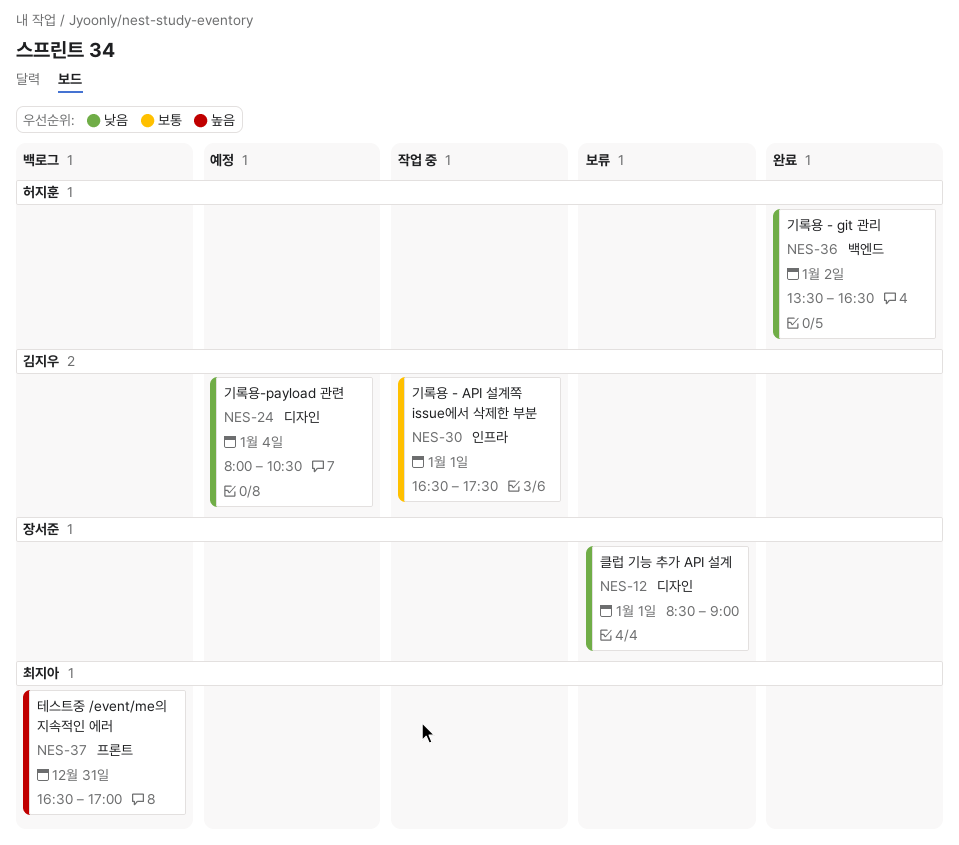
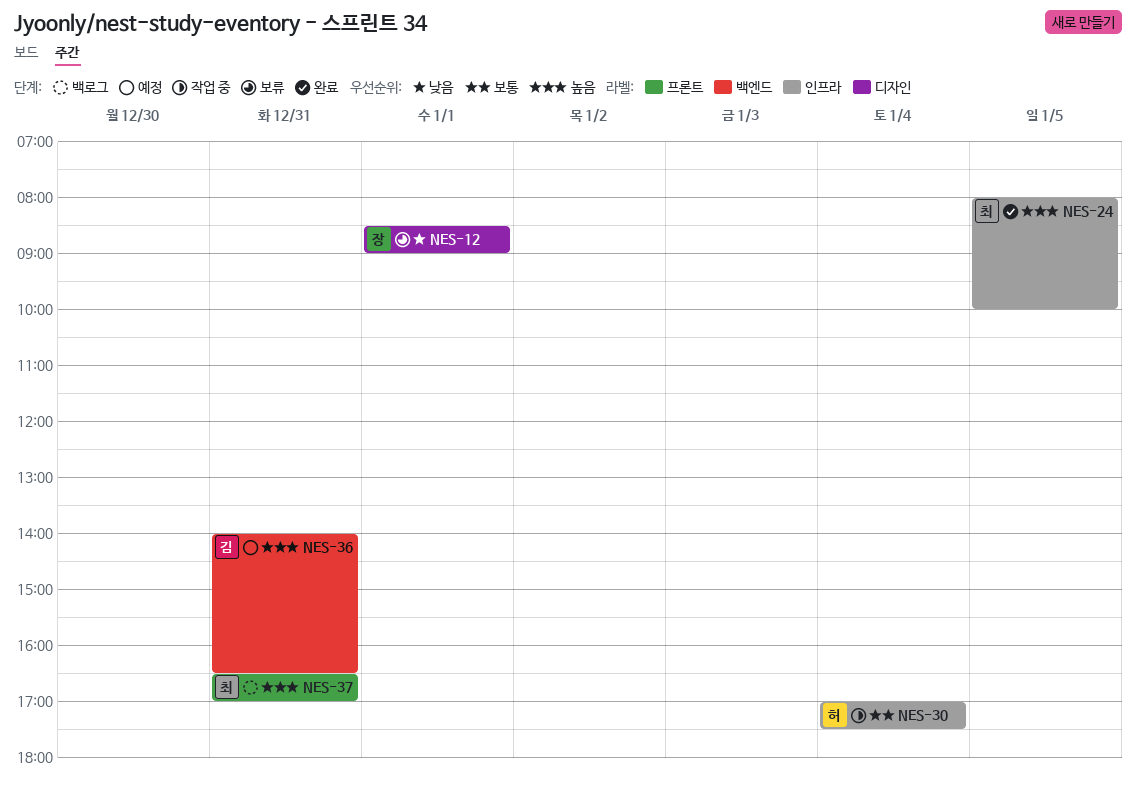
NES-24, status: 예정 -> 완료
NES-24, owner: 김지우 -> 최지아
NES-24, priority: 낮음 -> 높음
NES-24, label: 디자인 -> 인프라
NES-24, day: Jan 4 -> Jan 5
NES-24, ends: 10:30 -> 10:00
NES-30, owner: 김지우 -> 허지훈
NES-30, day: Jan 1 -> Jan 4
NES-30, begins: 16:30 -> 17:00
NES-36, status: 완료 -> 예정
NES-36, owner: 허지훈 -> 김지우
NES-36, priority: 낮음 -> 높음
NES-36, day: Jan 2 -> Dec 31
NES-36, begins: 13:30 -> 14:00

